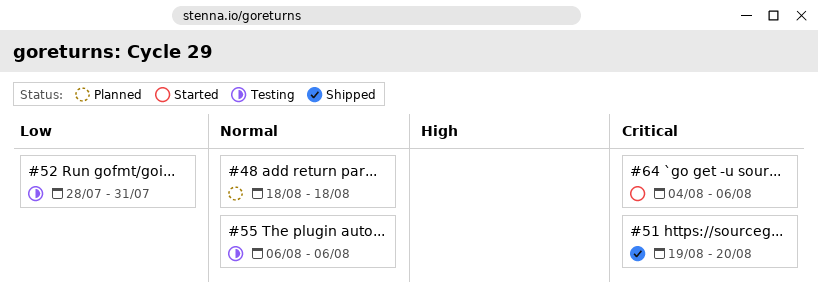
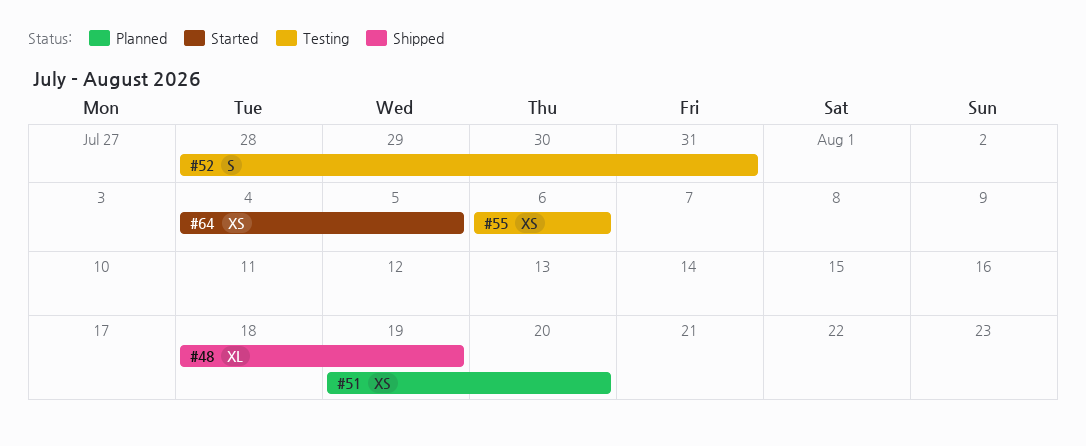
#48, status: Planned -> Shipped
#48, due: Aug 18 -> Aug 19
#51, status: Shipped -> Planned
#64, due: Aug 6 -> Aug 5

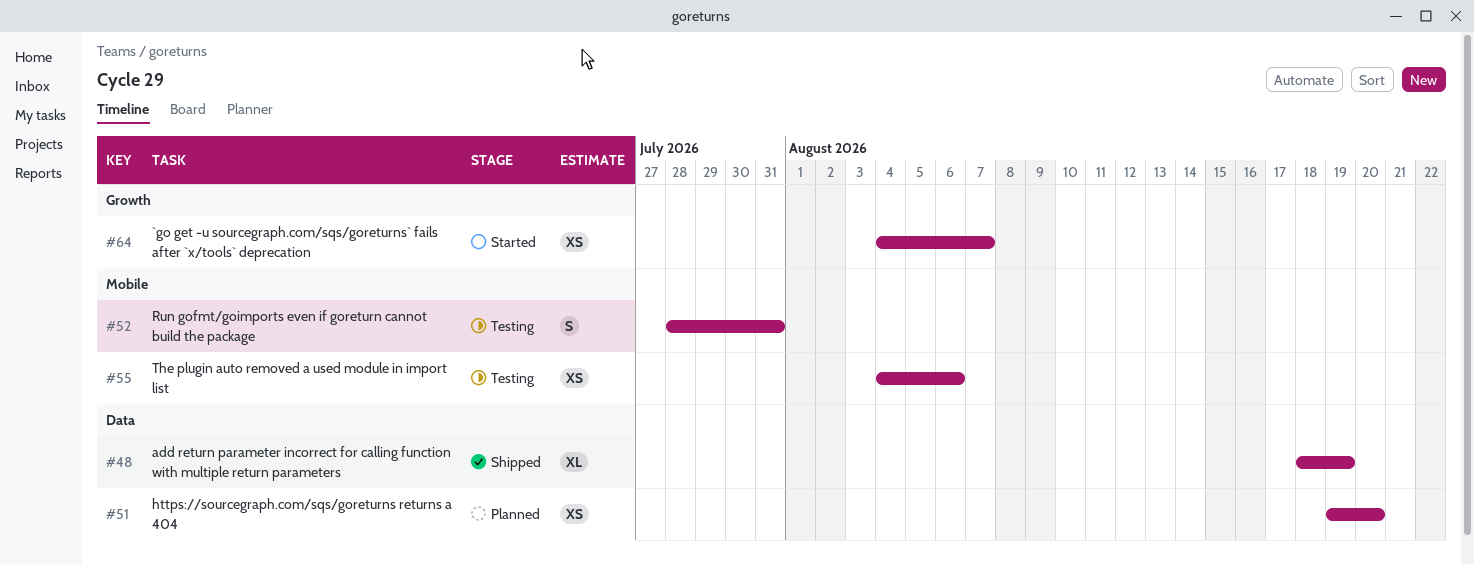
#55, start: Aug 6 -> Aug 4
#64, due: Aug 5 -> Aug 7

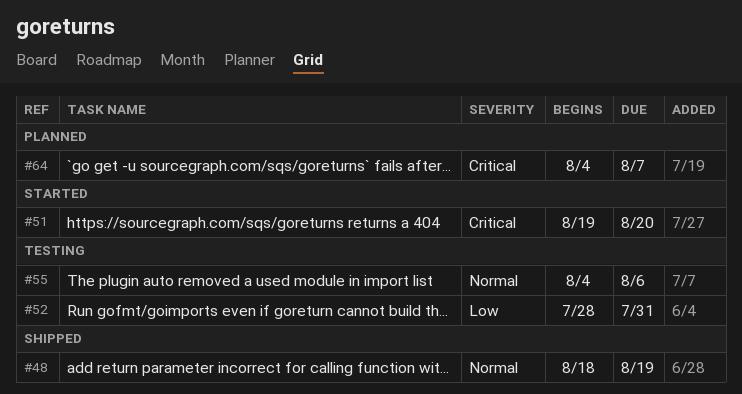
#51, status: Planned -> Started
#64, status: Started -> Planned

